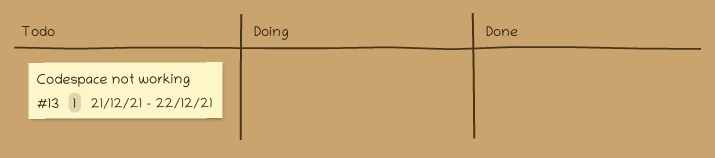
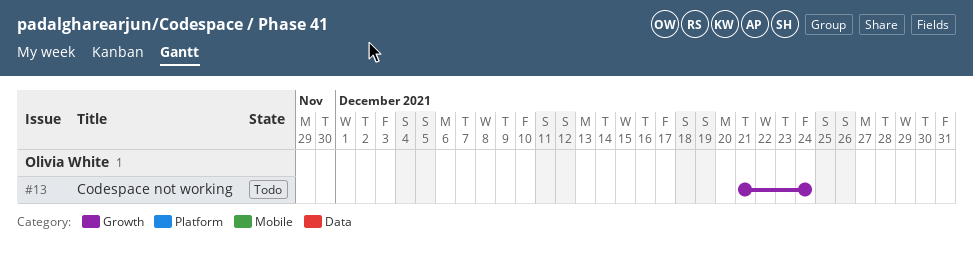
#13, due: Dec 22 -> Dec 24

